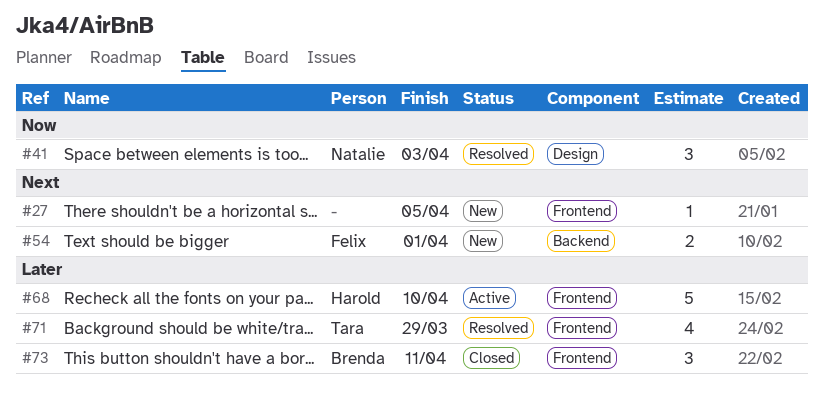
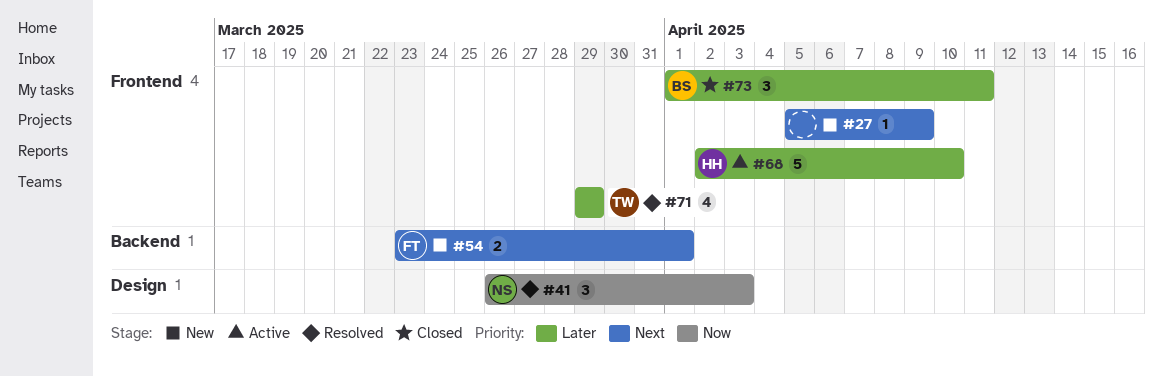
#27, due: Apr 5 -> Apr 9

